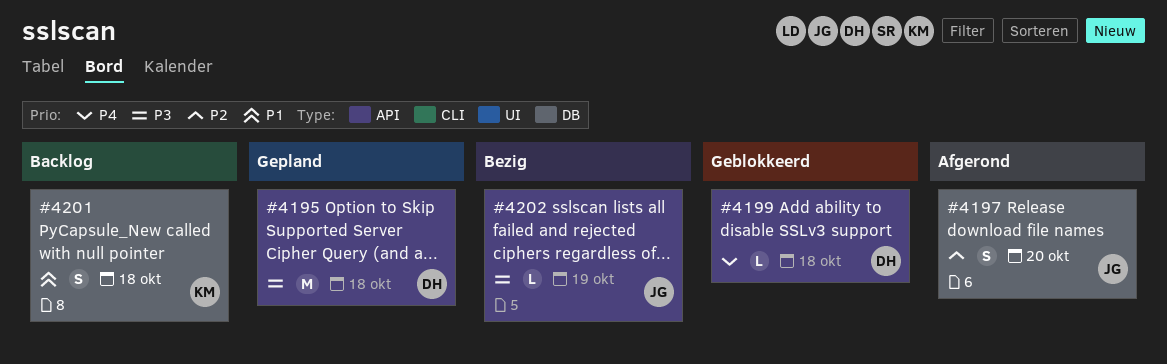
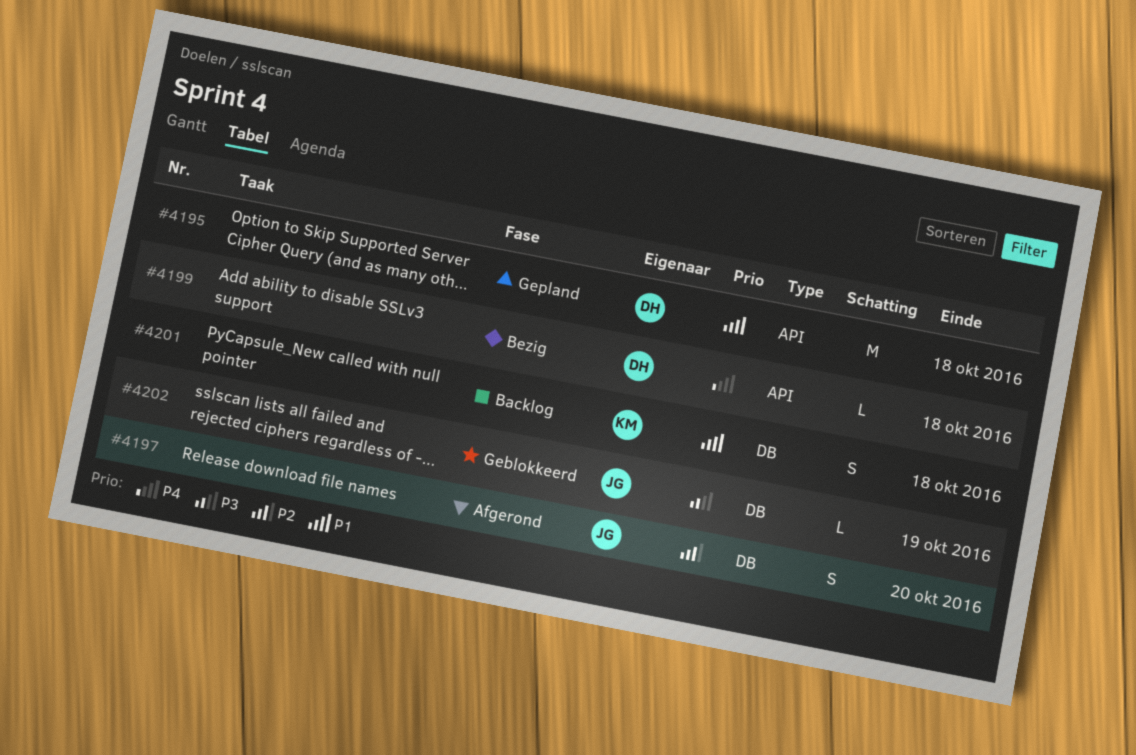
#4195, priority: P3 -> P1
#4199, status: Geblokkeerd -> Bezig
#4202, status: Bezig -> Geblokkeerd
#4202, label: API -> DB

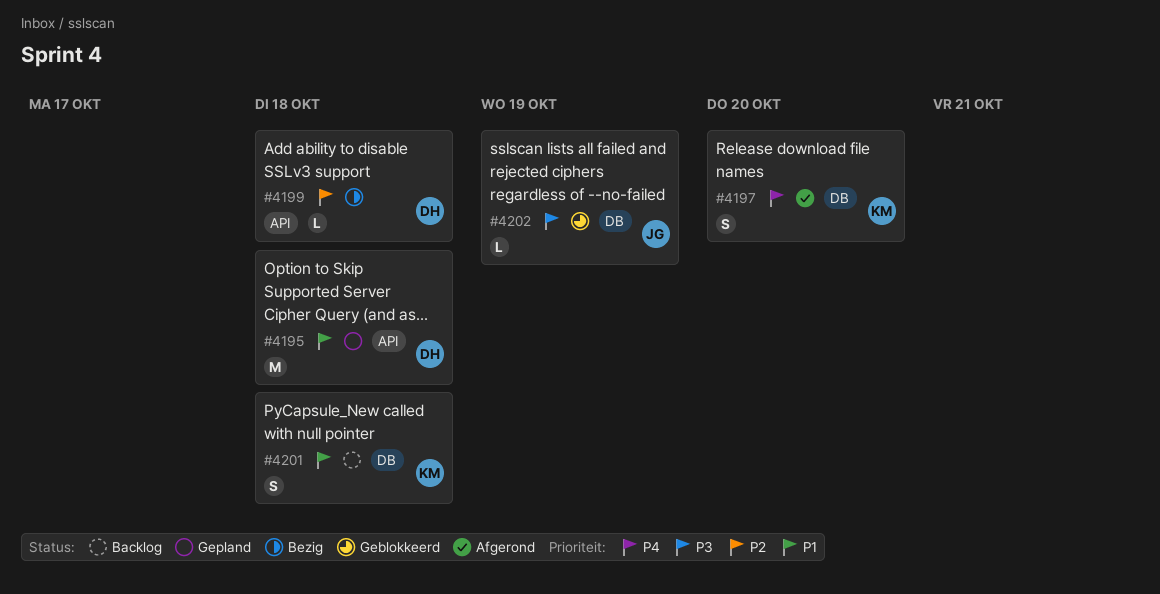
#4197, owner: JG -> KM
#4197, priority: P2 -> P4
#4199, priority: P4 -> P2

